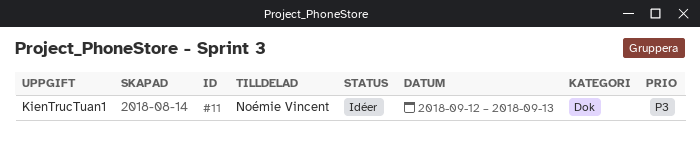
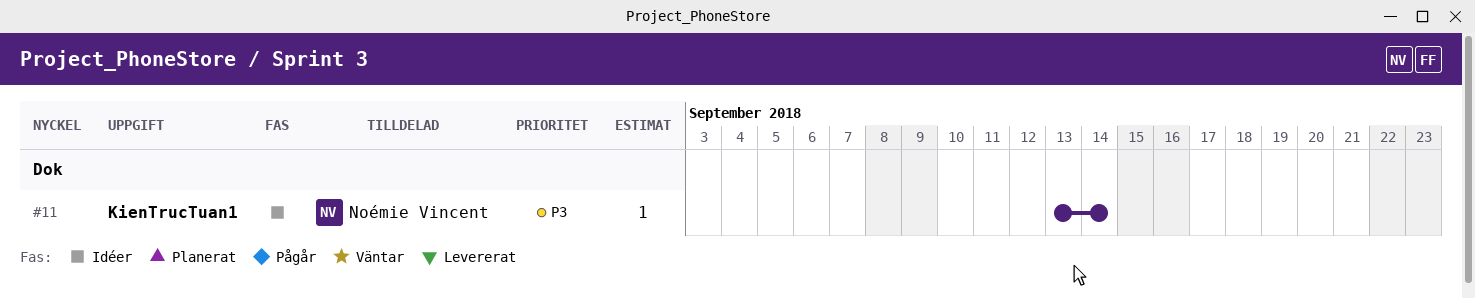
#11, start: Sep 12 -> Sep 13
#11, due: Sep 13 -> Sep 14

